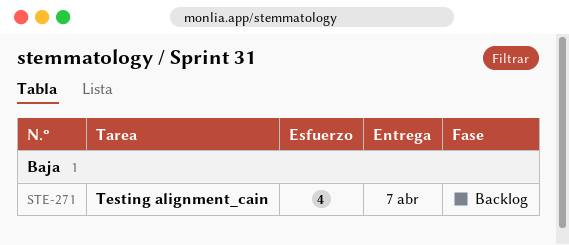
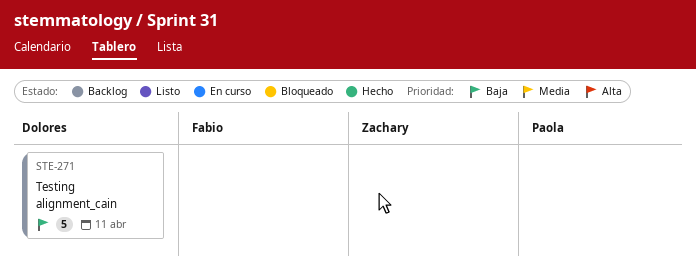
STE-271, estimate: 4 -> 5
STE-271, due: Apr 7 -> Apr 11

